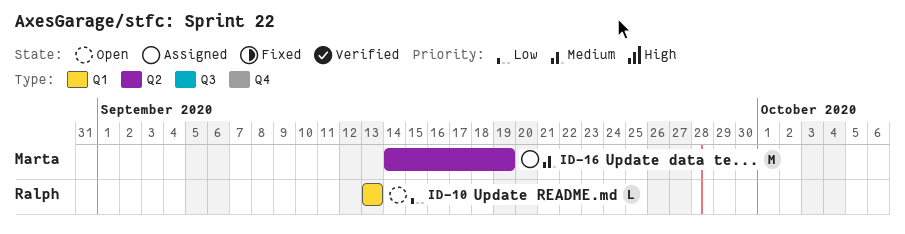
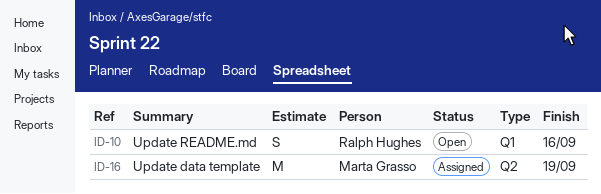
ID-10, estimate: L -> S
ID-10, due: Sep 13 -> Sep 16

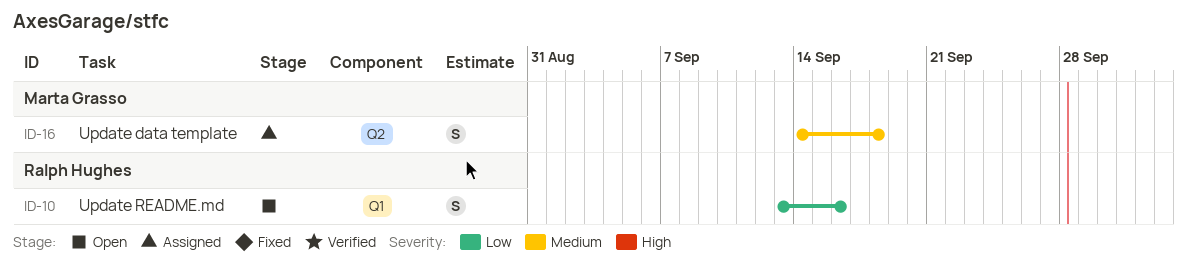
ID-16, estimate: M -> S
ID-16, due: Sep 19 -> Sep 18

